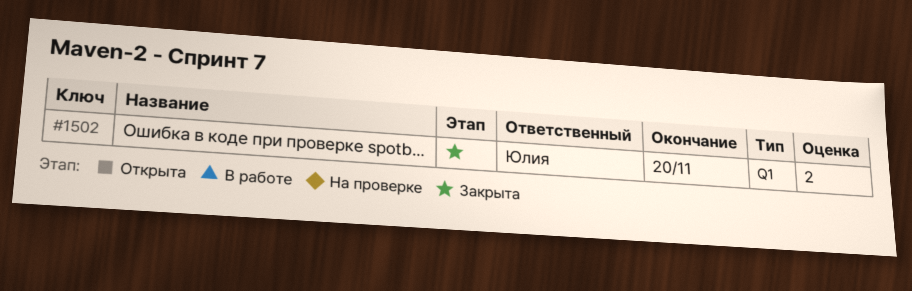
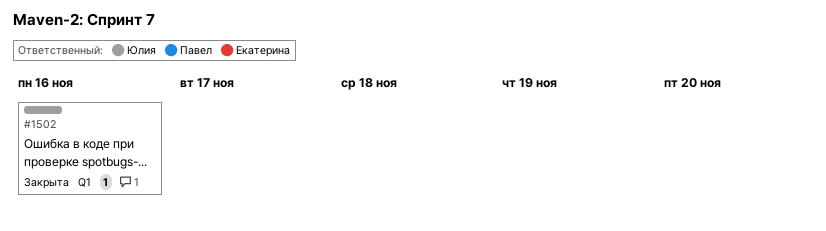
#1502, estimate: 2 -> 1
#1502, due: Nov 20 -> Nov 16

